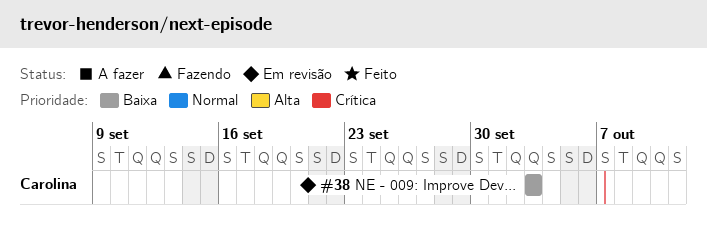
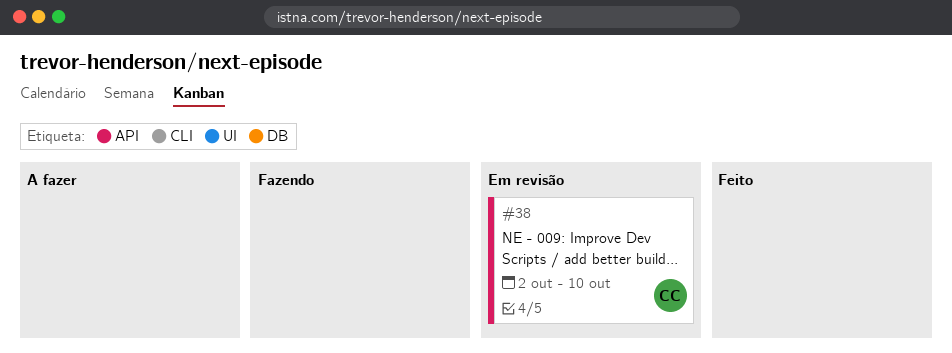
#38, start: Oct 3 -> Oct 2
#38, due: Oct 3 -> Oct 10

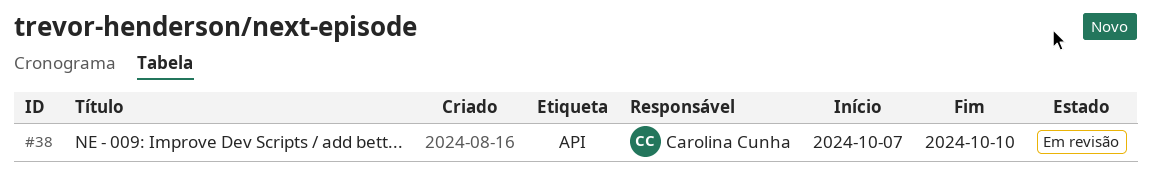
#38, start: Oct 2 -> Oct 7

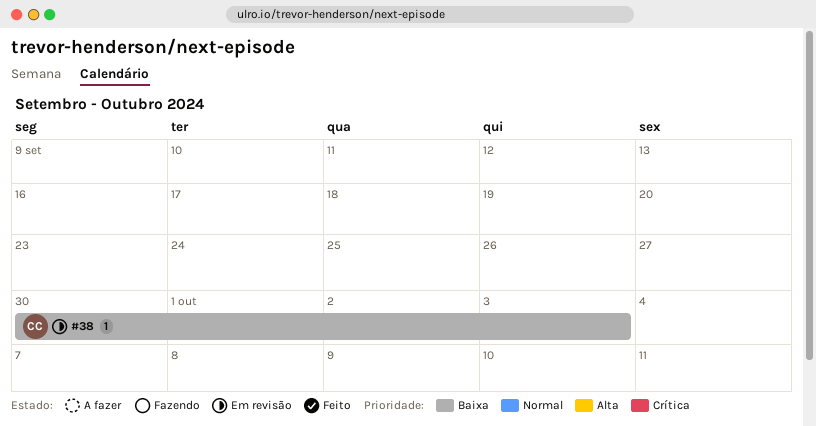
#38, start: Oct 7 -> Sep 30
#38, due: Oct 10 -> Oct 3

